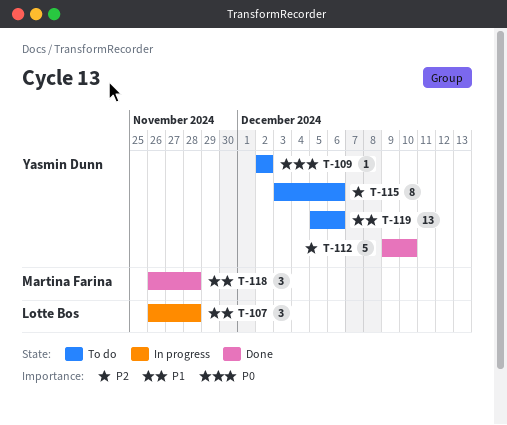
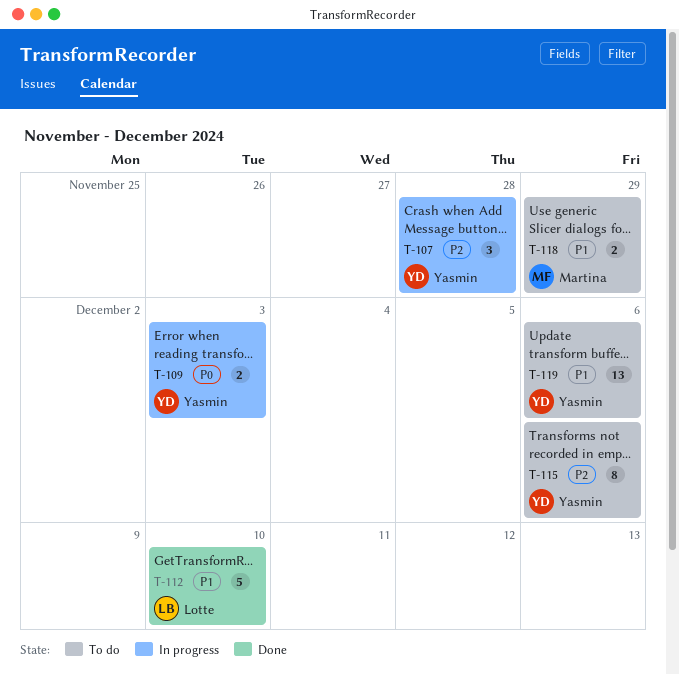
T-107, owner: Lotte Bos -> Yasmin Dunn
T-107, priority: P1 -> P2
T-109, status: To do -> In progress
T-109, estimate: 1 -> 2
T-109, due: Dec 2 -> Dec 3
T-112, owner: Yasmin Dunn -> Lotte Bos
T-112, priority: P2 -> P1
T-118, status: Done -> To do
T-118, estimate: 3 -> 2
T-118, due: Nov 28 -> Nov 29

